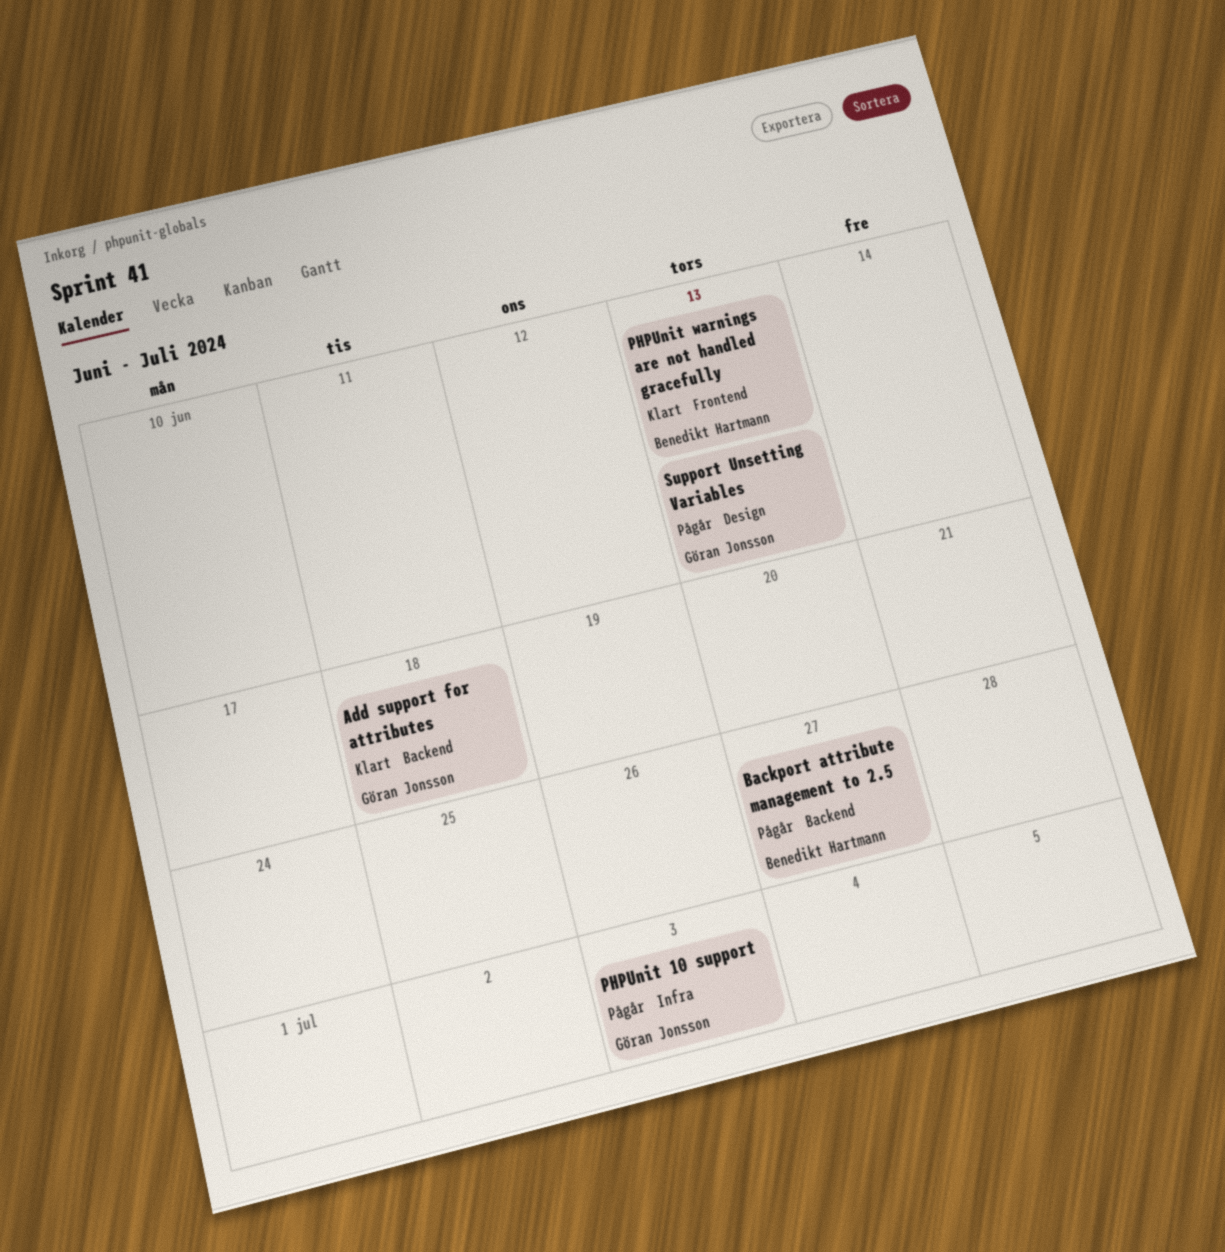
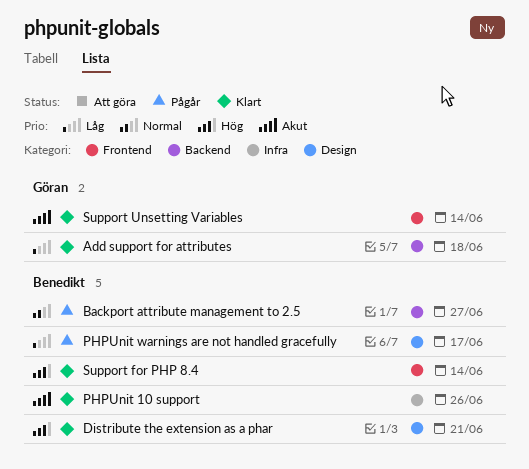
Distribute the extension as a phar: none -> present
PHPUnit 10 support, status: Pågår -> Klart
PHPUnit 10 support, owner: Göran Jonsson -> Benedikt Hartmann
PHPUnit 10 support, due: Jul 3 -> Jun 26
PHPUnit warnings are not handled gracefully, status: Klart -> Pågår
PHPUnit warnings are not handled gracefully, label: Frontend -> Design
PHPUnit warnings are not handled gracefully, due: Jun 13 -> Jun 17
Support for PHP 8.4: none -> present
Support Unsetting Variables, status: Pågår -> Klart
Support Unsetting Variables, label: Design -> Frontend
Support Unsetting Variables, due: Jun 13 -> Jun 14

